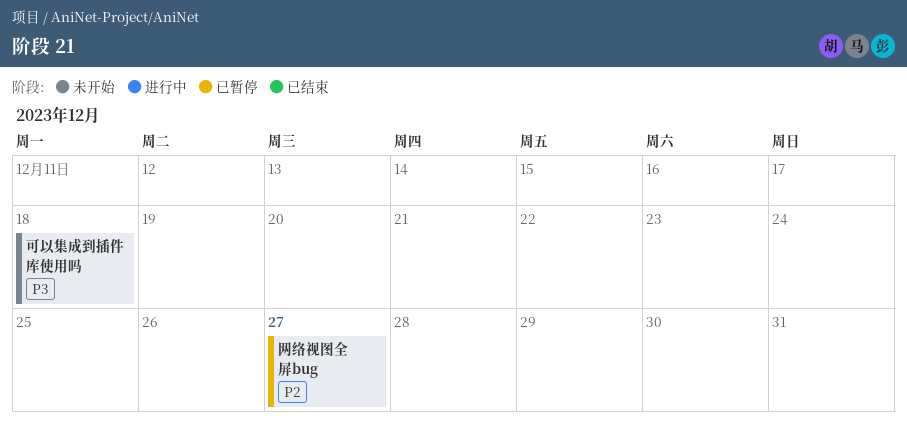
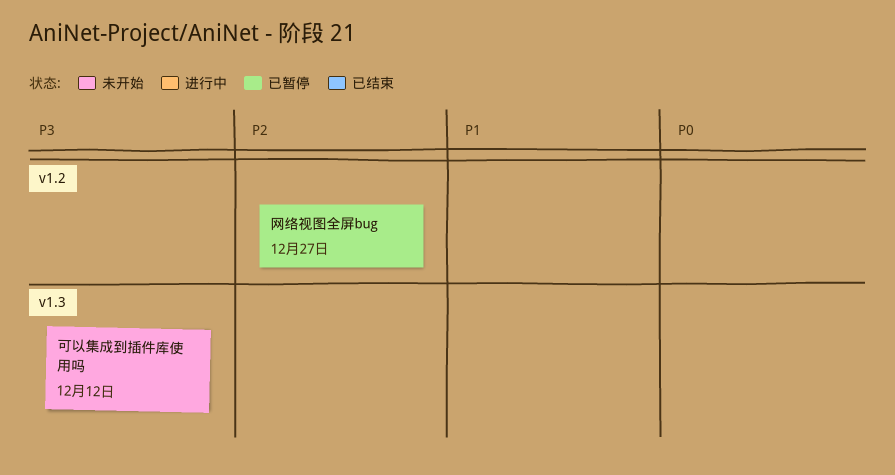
可以集成到插件库使用吗, due: Dec 18 -> Dec 12

